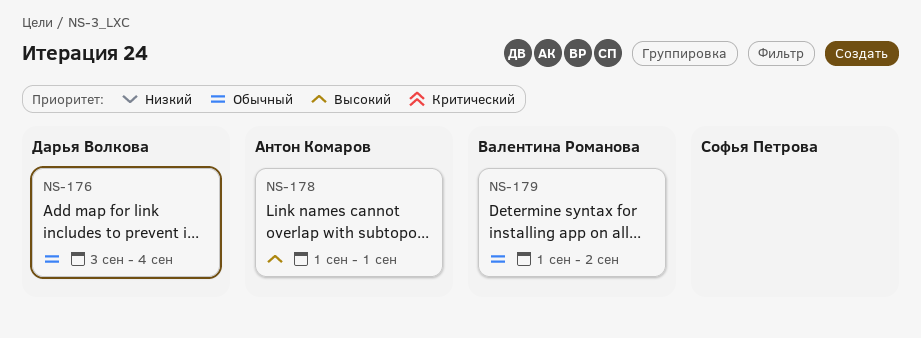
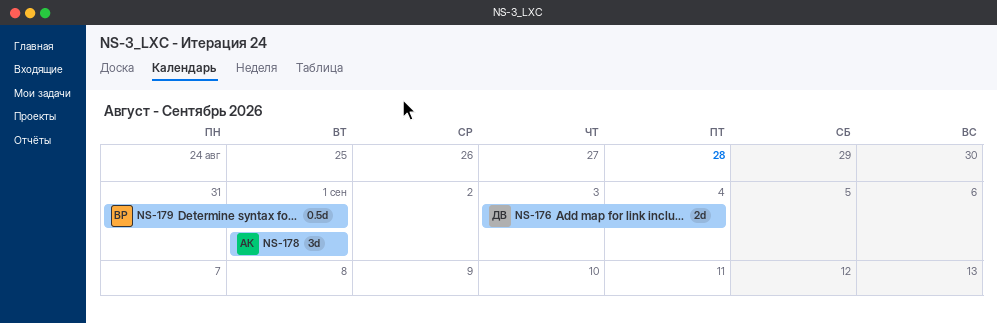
NS-179, start: Sep 1 -> Aug 31
NS-179, due: Sep 2 -> Sep 1

